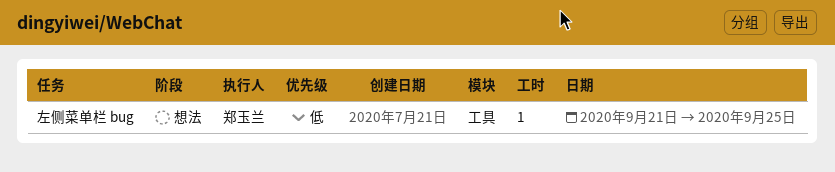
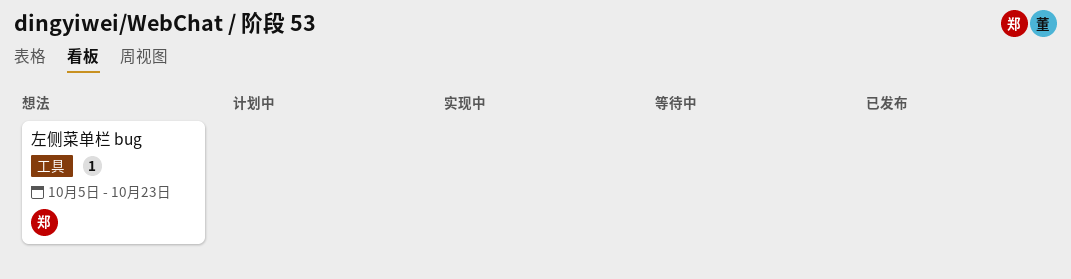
左侧菜单栏 bug, start: Sep 21 -> Oct 5
左侧菜单栏 bug, due: Sep 25 -> Oct 23

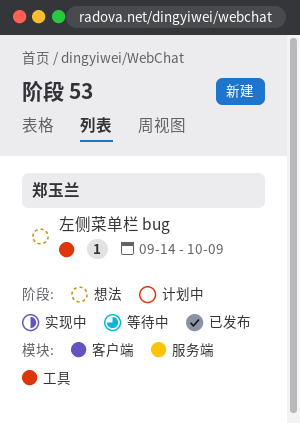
左侧菜单栏 bug, start: Oct 5 -> Sep 14
左侧菜单栏 bug, due: Oct 23 -> Oct 9

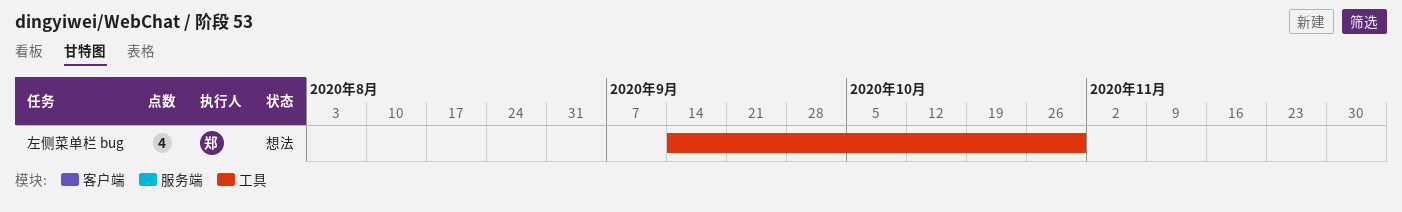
左侧菜单栏 bug, estimate: 1 -> 4
左侧菜单栏 bug, due: Oct 9 -> Oct 30

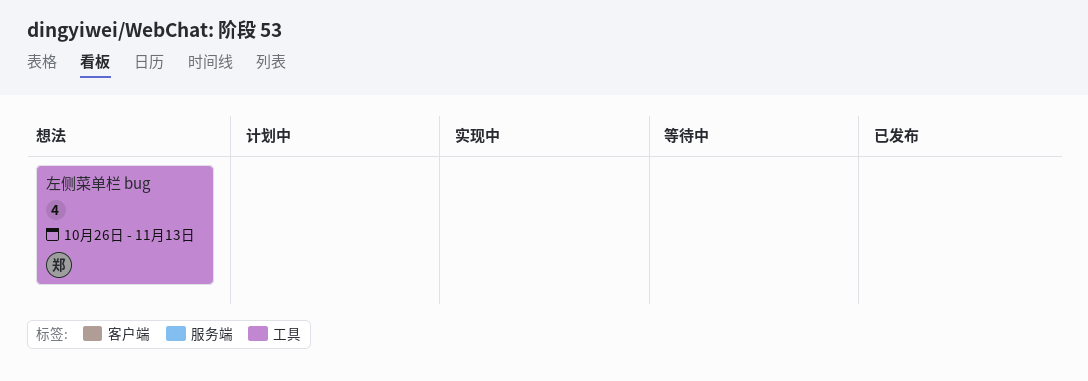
左侧菜单栏 bug, start: Sep 14 -> Oct 26
左侧菜单栏 bug, due: Oct 30 -> Nov 13

